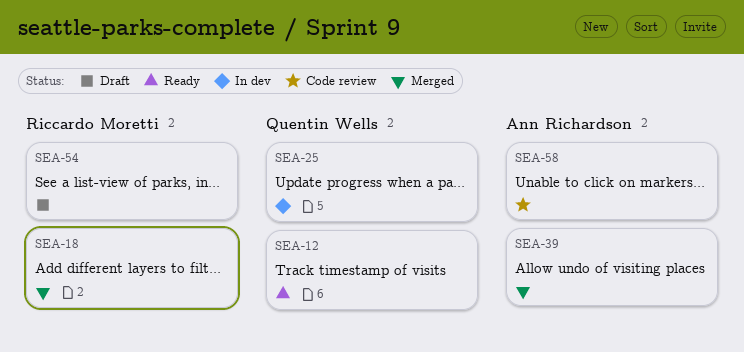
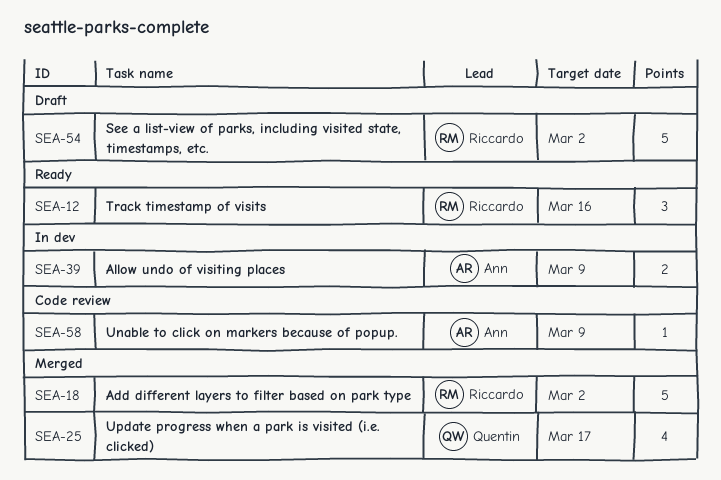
SEA-12, owner: Quentin Wells -> Riccardo Moretti
SEA-25, status: In dev -> Merged
SEA-39, status: Merged -> In dev

